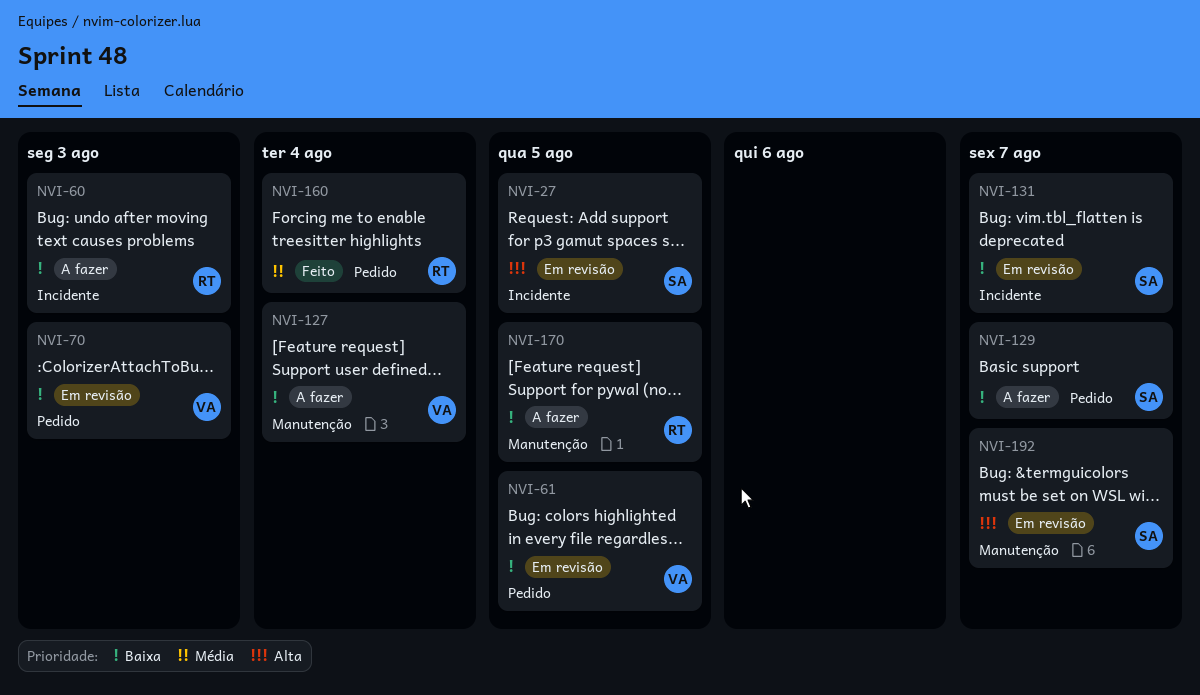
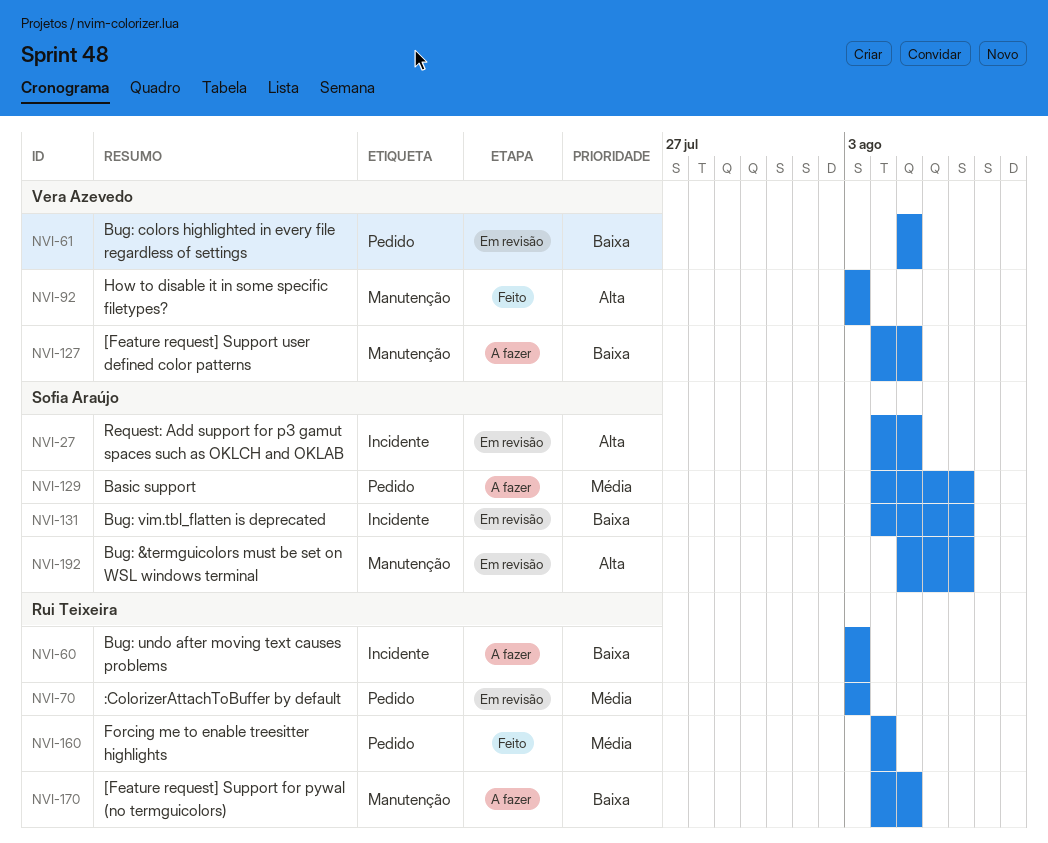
NVI-70, owner: Vera Azevedo -> Rui Teixeira
NVI-70, priority: Baixa -> Média
NVI-92: none -> present
NVI-127, due: Aug 4 -> Aug 5
NVI-129, priority: Baixa -> Média

